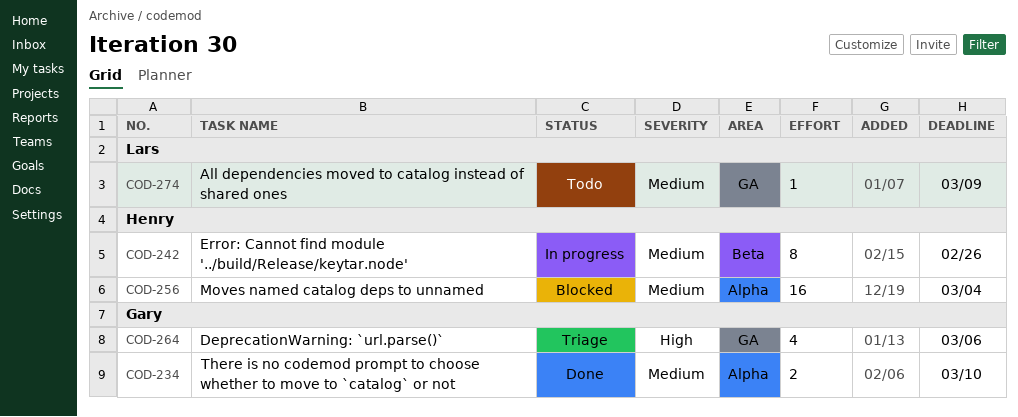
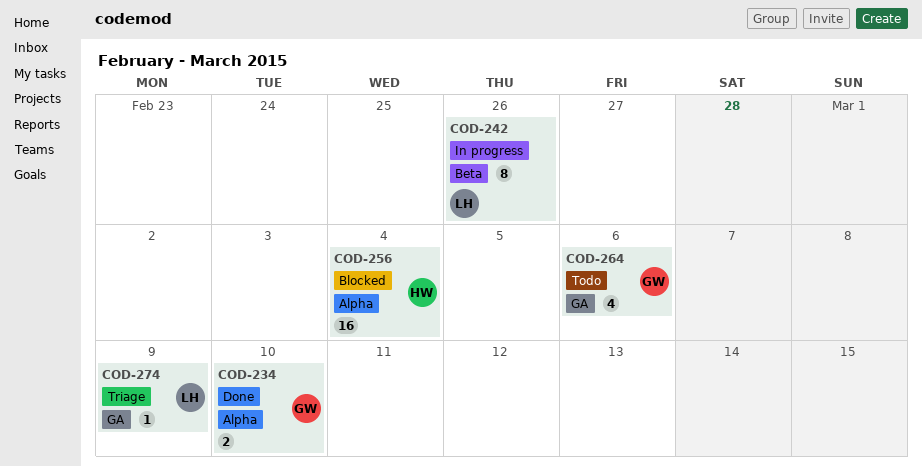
COD-242, owner: Henry -> Lars
COD-264, status: Triage -> Todo
COD-274, status: Todo -> Triage

